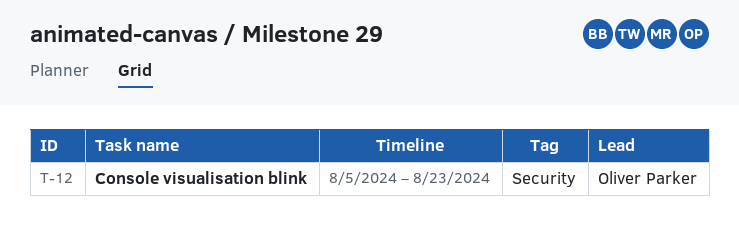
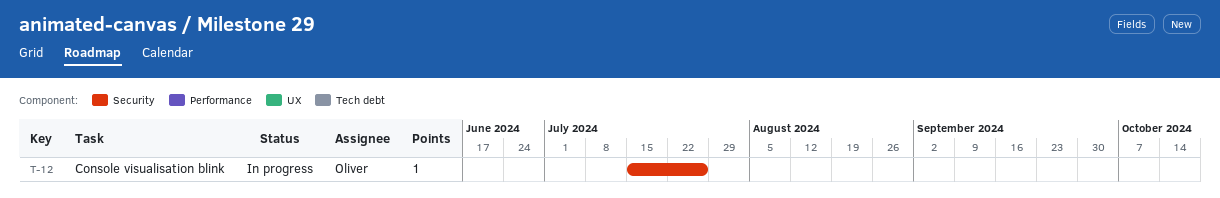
T-12, start: Aug 5 -> Jul 15
T-12, due: Aug 23 -> Jul 26

